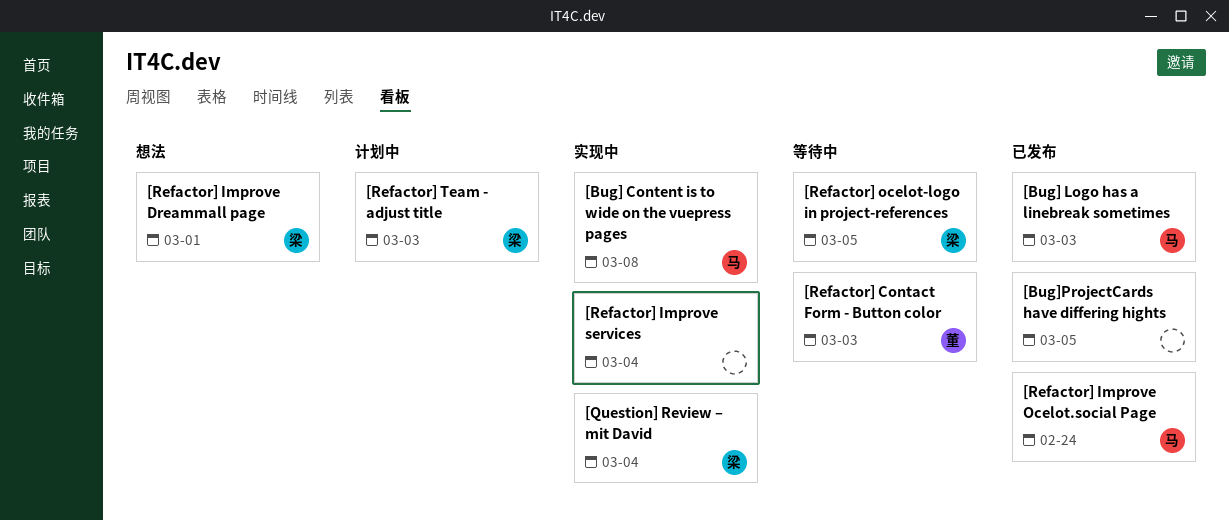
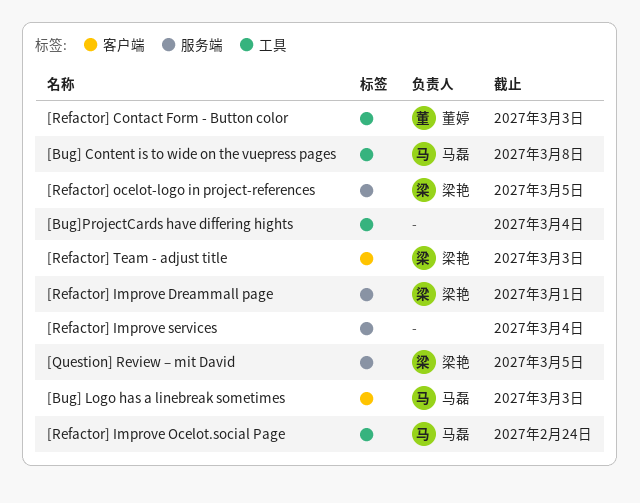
[Bug]ProjectCards have differing hights, due: Mar 5 -> Mar 4
[Question] Review – mit David, due: Mar 4 -> Mar 5

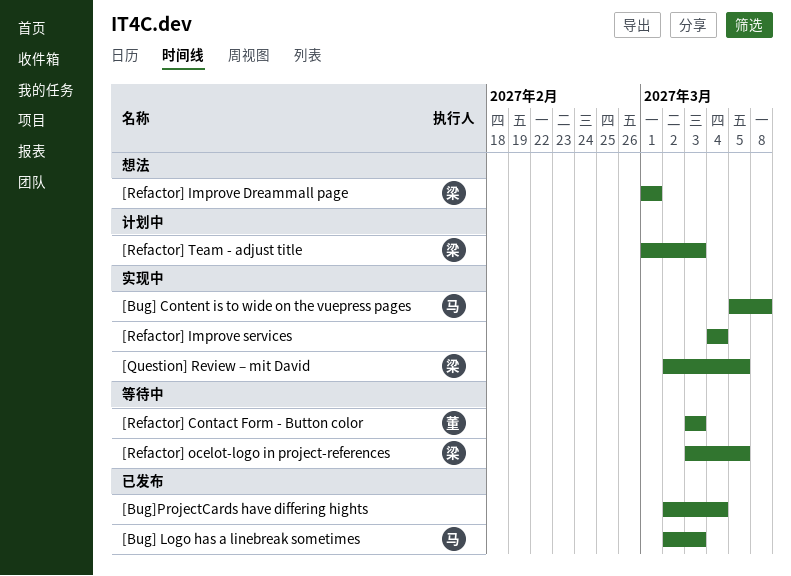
[Refactor] Improve Ocelot.social Page: present -> none

